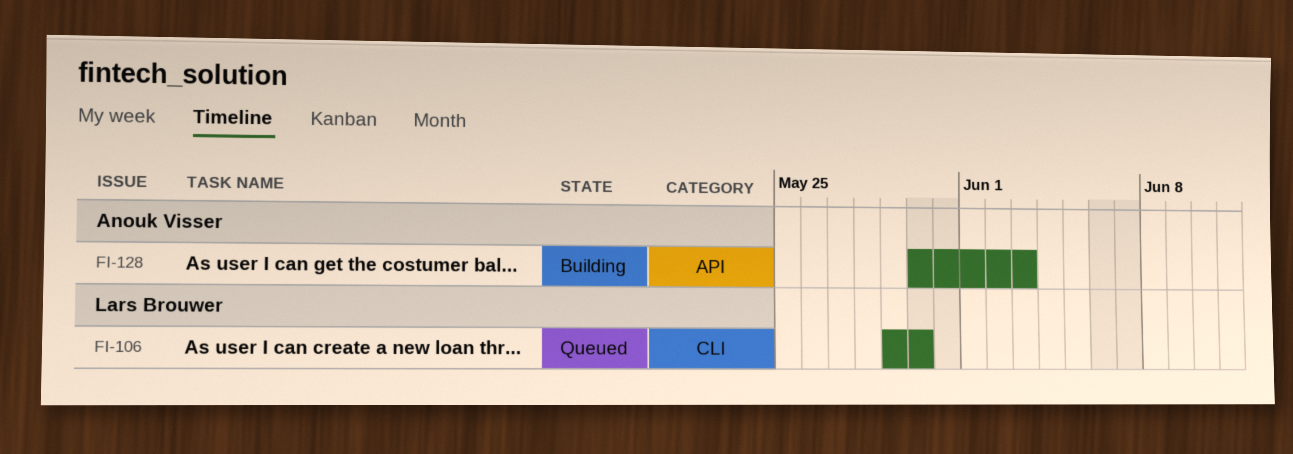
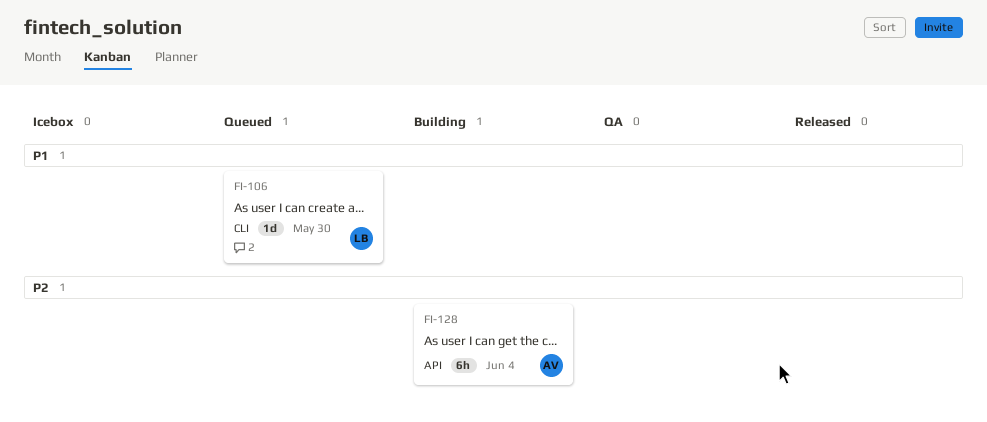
FI-128, due: Jun 3 -> Jun 4

